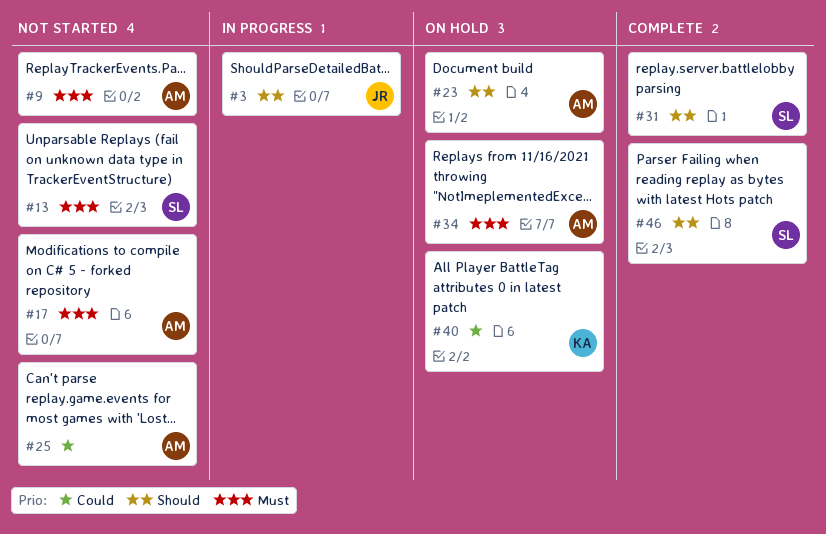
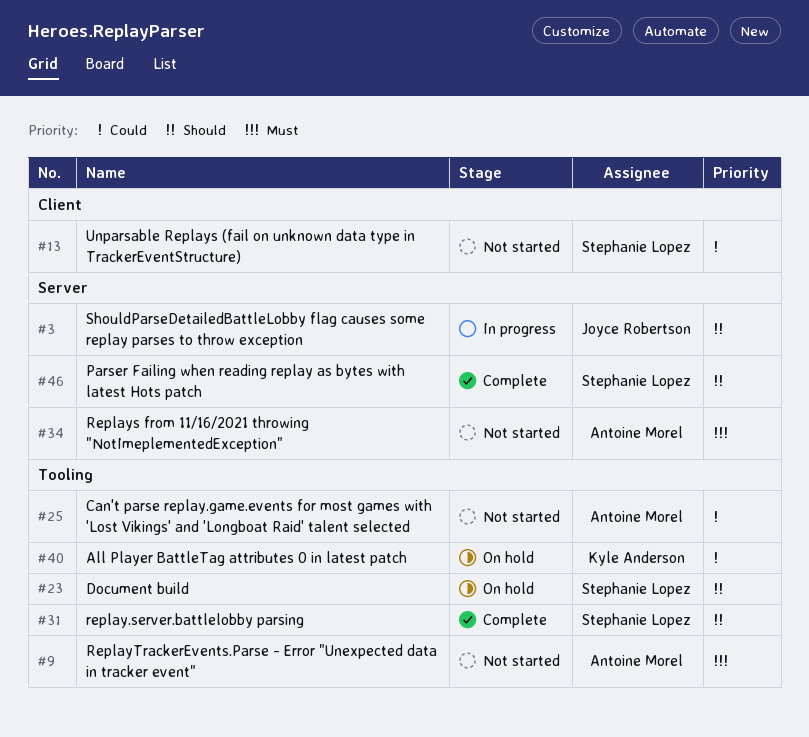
#13, priority: Must -> Could
#17: present -> none
#23, owner: Antoine Morel -> Stephanie Lopez
#34, status: On hold -> Not started

